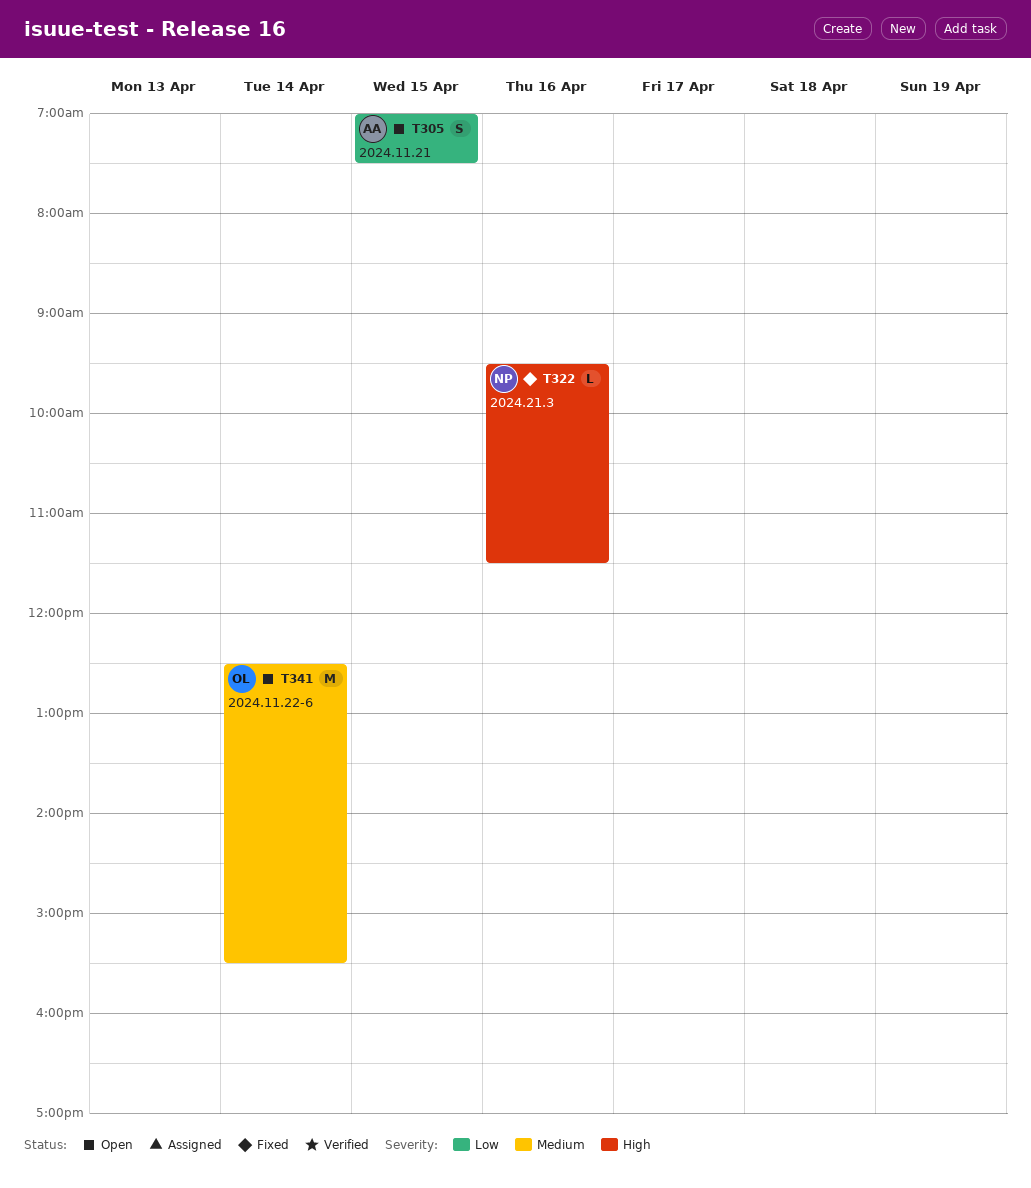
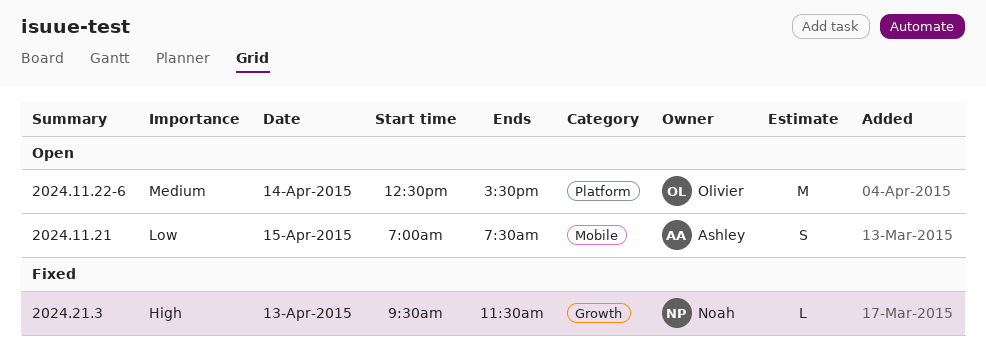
2024.21.3, day: Apr 16 -> Apr 13

